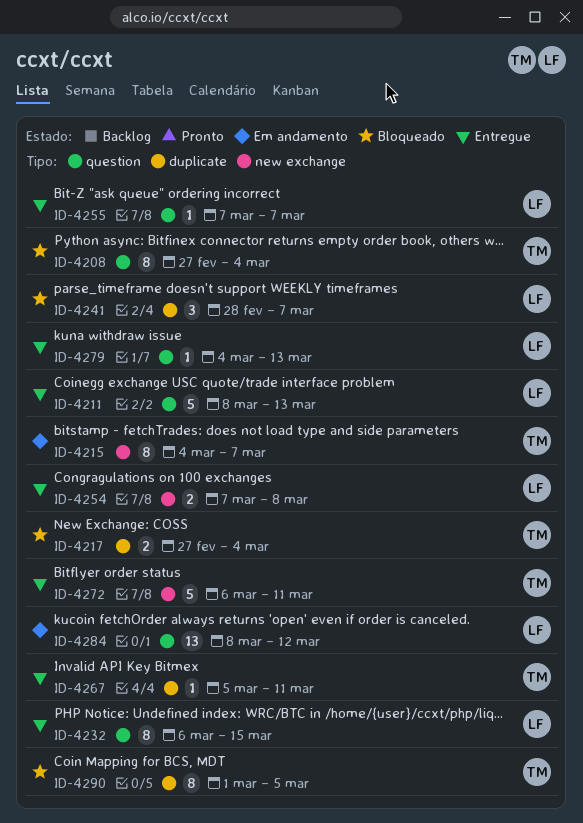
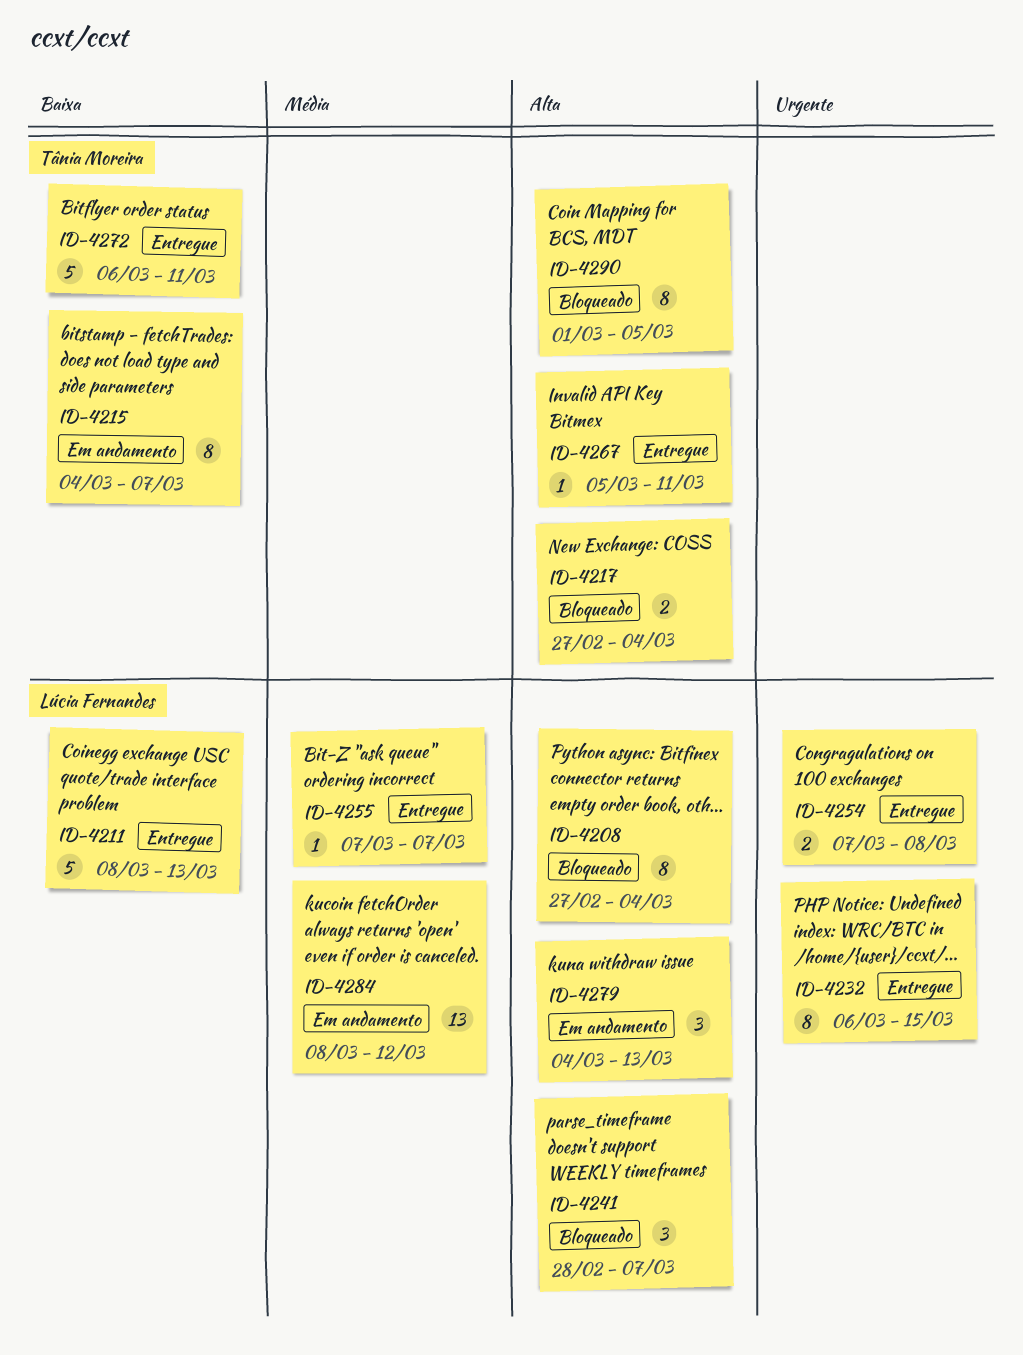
ID-4208, owner: Tânia Moreira -> Lúcia Fernandes
ID-4279, status: Entregue -> Em andamento
ID-4279, estimate: 1 -> 3

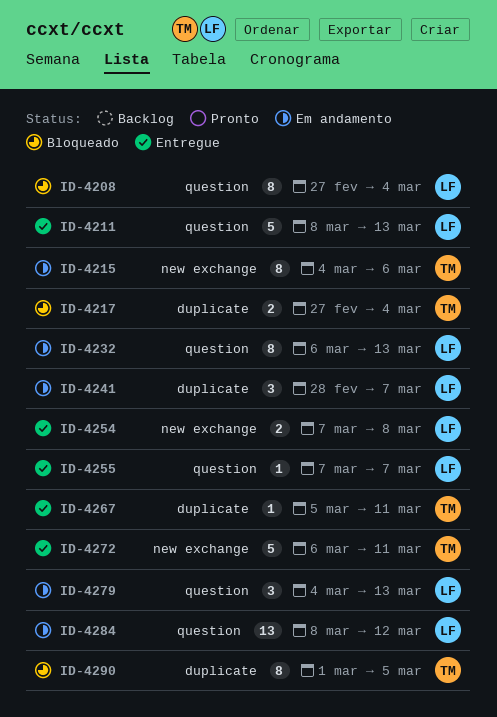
ID-4215, due: Mar 7 -> Mar 6
ID-4232, status: Entregue -> Em andamento
ID-4232, due: Mar 15 -> Mar 13
ID-4241, status: Bloqueado -> Em andamento

